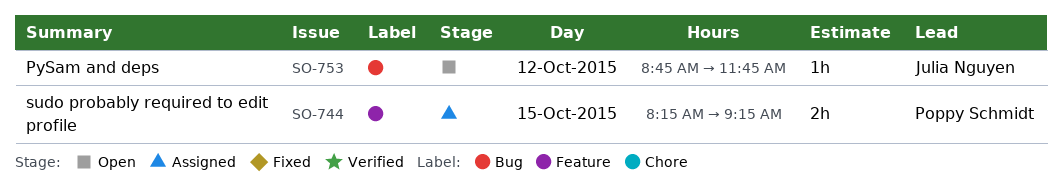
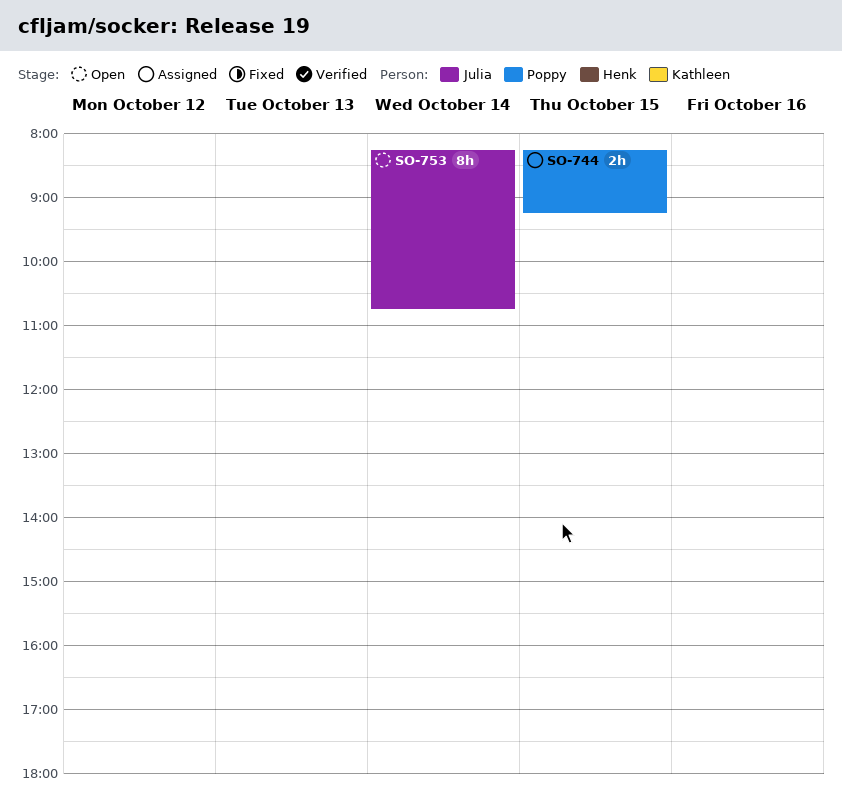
SO-753, estimate: 1h -> 8h
SO-753, day: Oct 12 -> Oct 14
SO-753, begins: 08:45 -> 08:15
SO-753, ends: 11:45 -> 10:45

